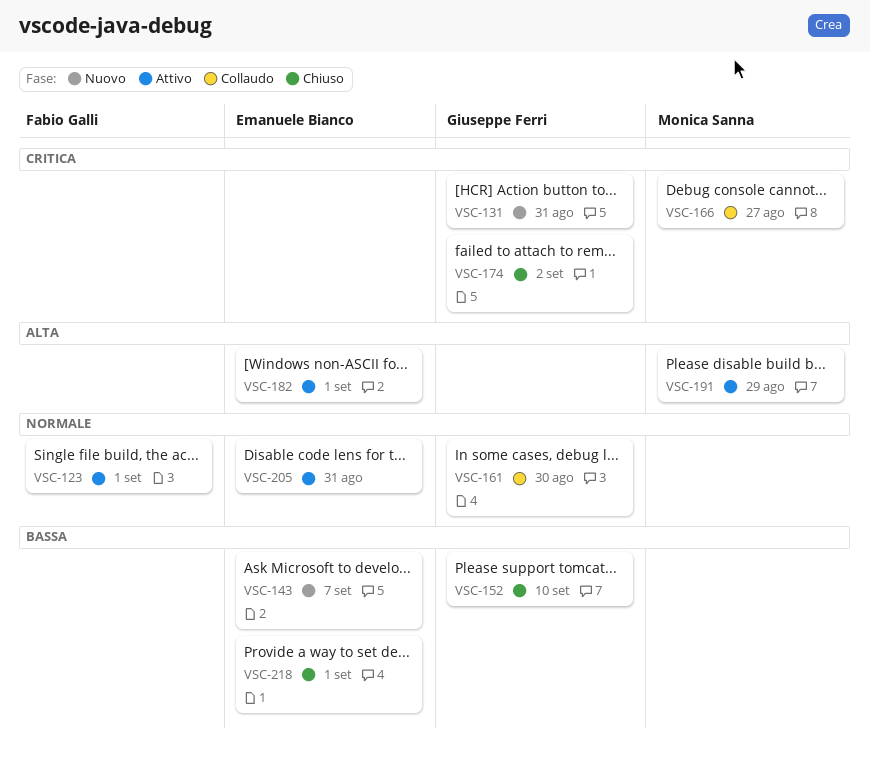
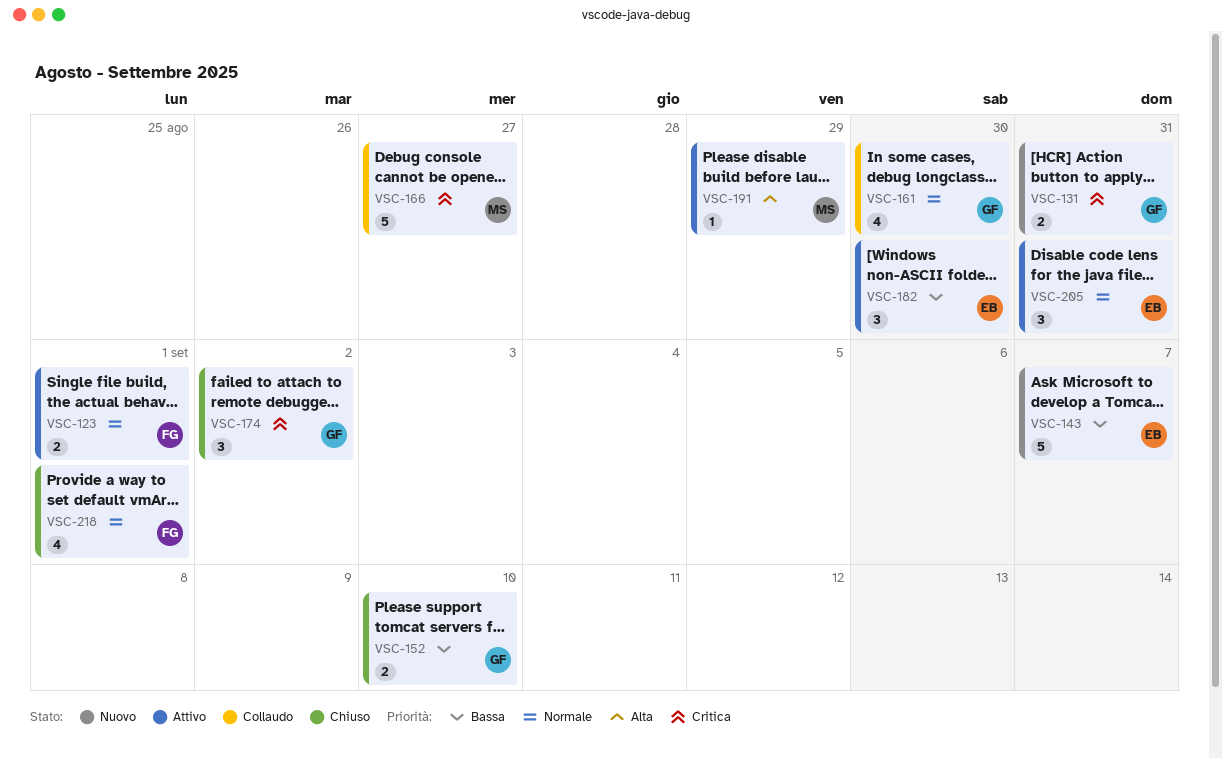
VSC-182, priority: Alta -> Bassa
VSC-182, due: Sep 1 -> Aug 30
VSC-218, owner: Emanuele Bianco -> Fabio Galli
VSC-218, priority: Bassa -> Normale

